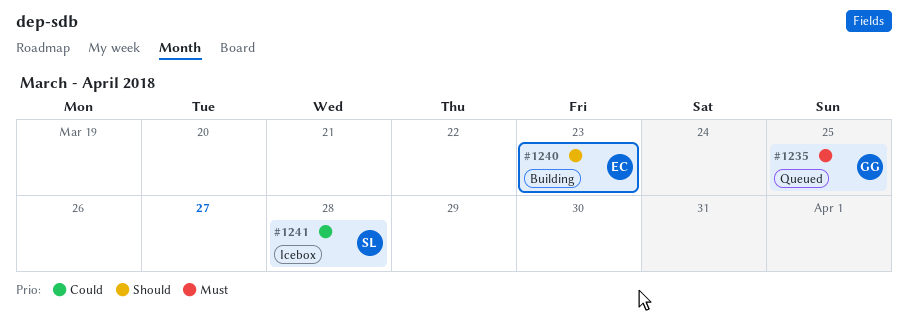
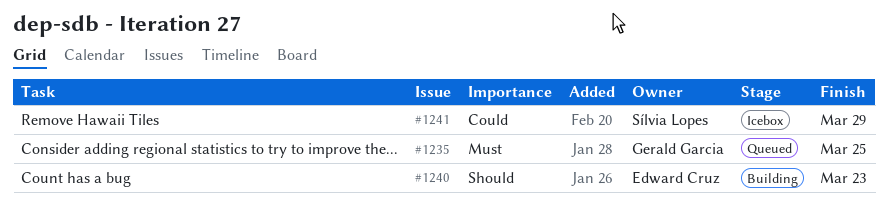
#1241, due: Mar 28 -> Mar 29

